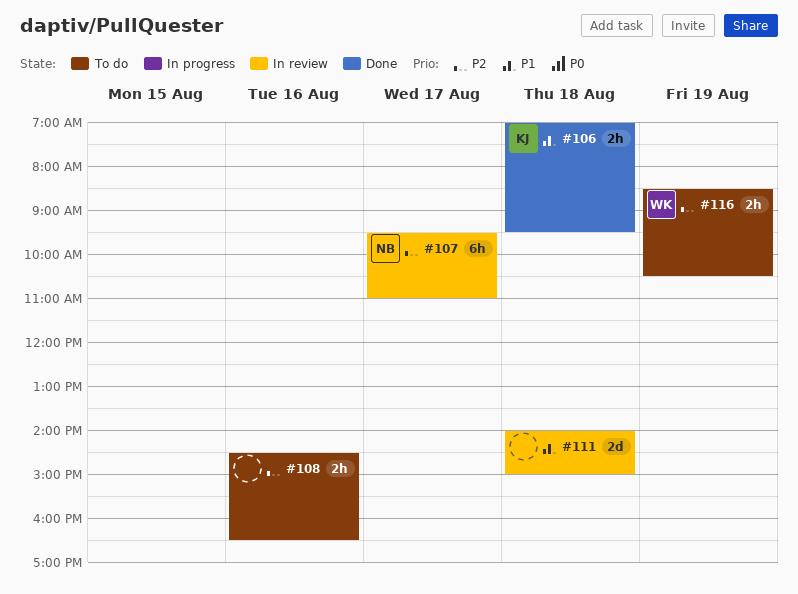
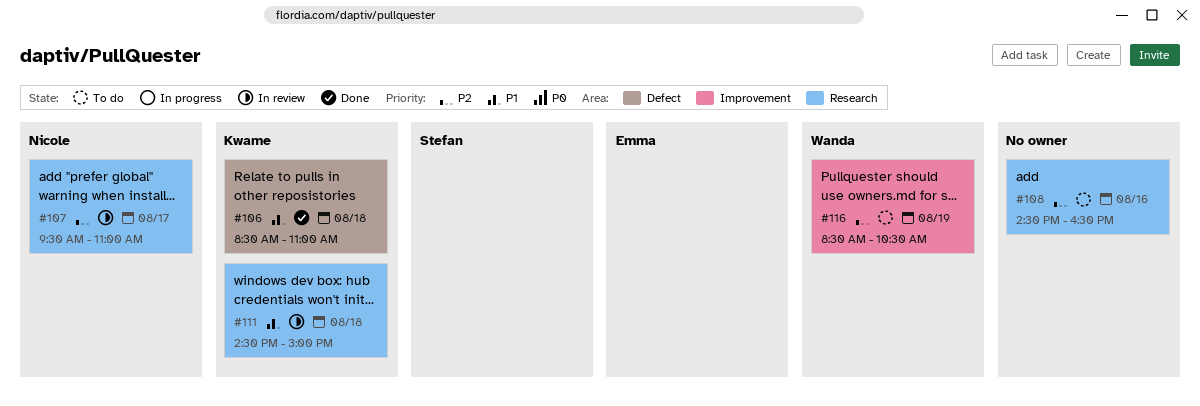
#106, begins: 07:00 -> 08:30
#106, ends: 09:30 -> 11:00
#111, owner: none -> Kwame
#111, begins: 14:00 -> 14:30

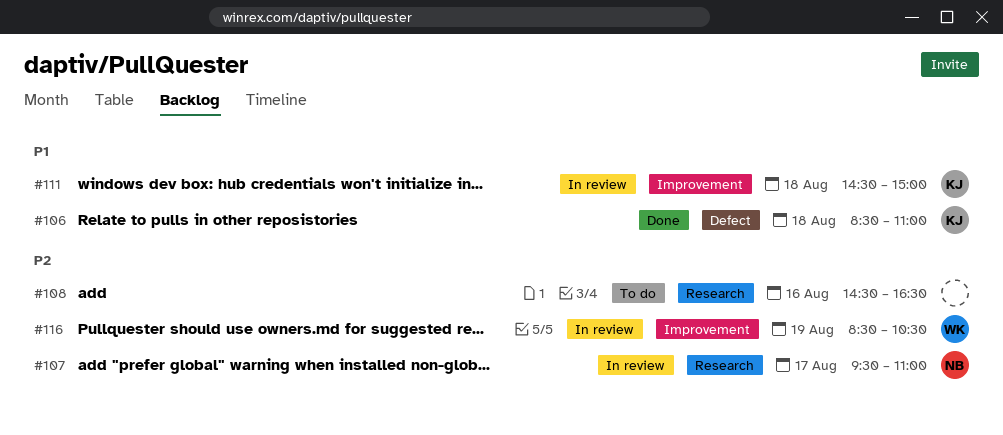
#111, label: Research -> Improvement
#116, status: To do -> In review

